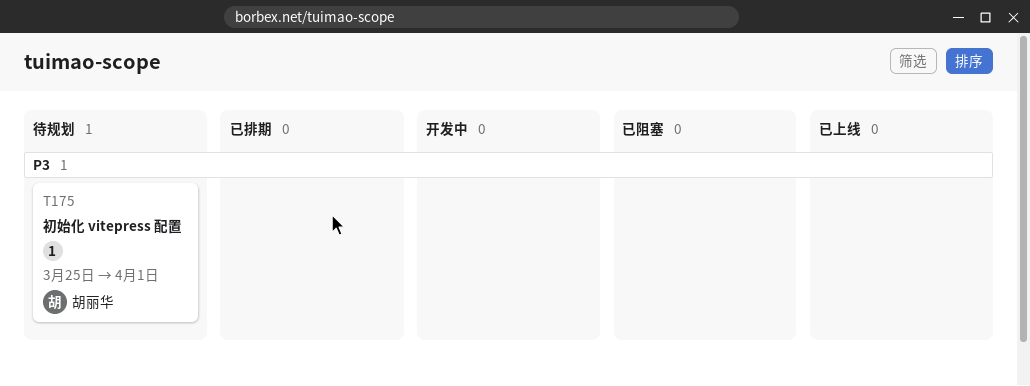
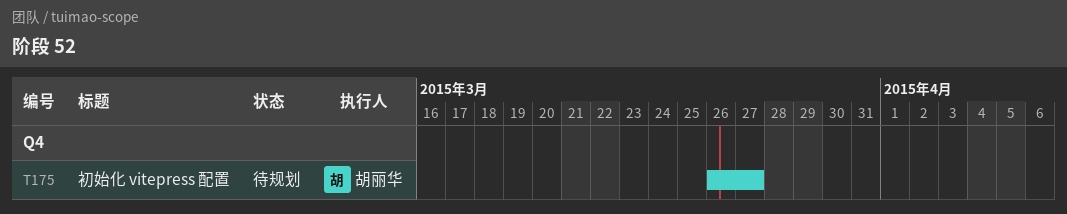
T175, start: Mar 25 -> Mar 26
T175, due: Apr 1 -> Mar 27

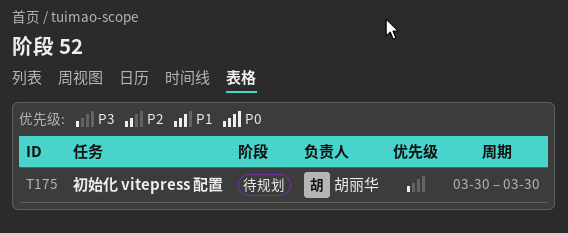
T175, start: Mar 26 -> Mar 30
T175, due: Mar 27 -> Mar 30

